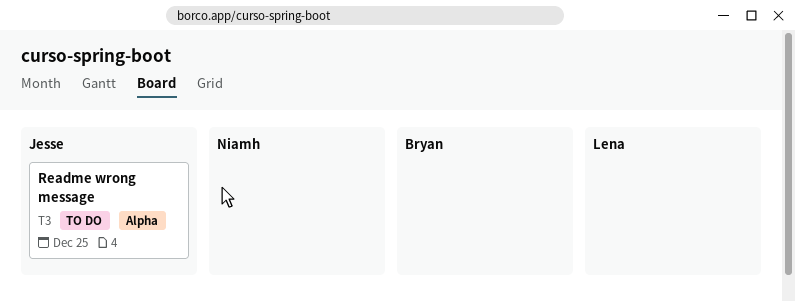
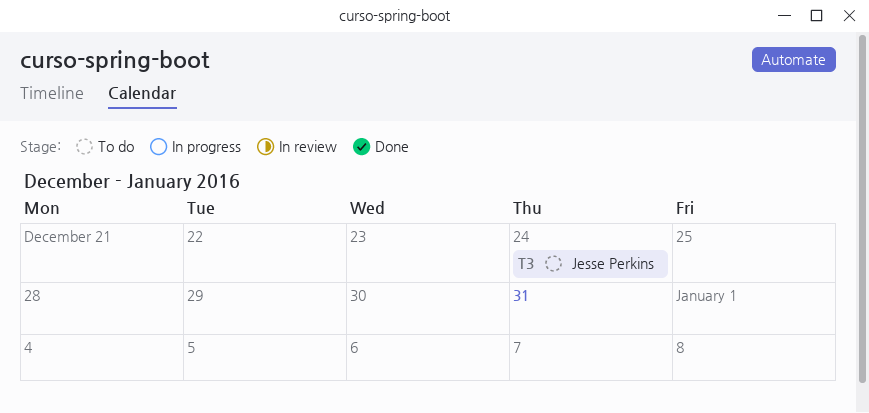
T3, due: Dec 25 -> Dec 24

